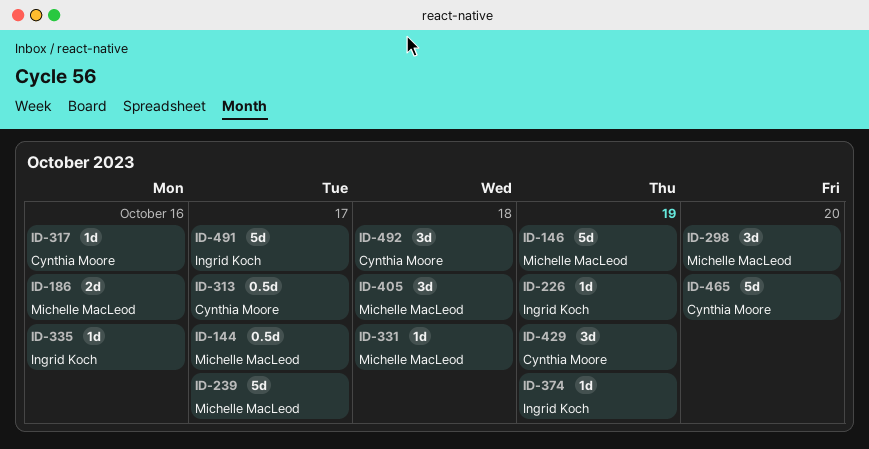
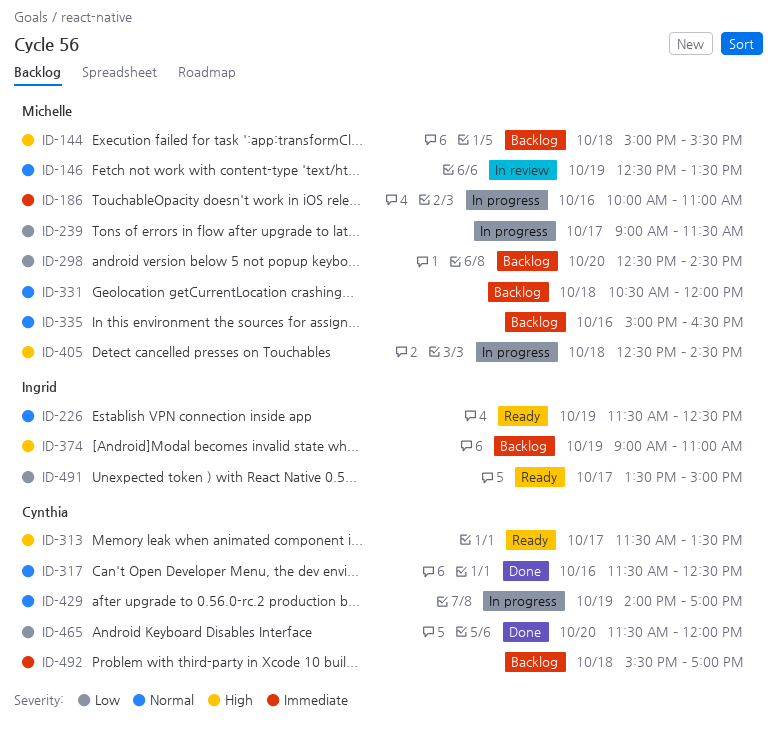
ID-144, day: Oct 17 -> Oct 18
ID-335, owner: Ingrid Koch -> Michelle MacLeod

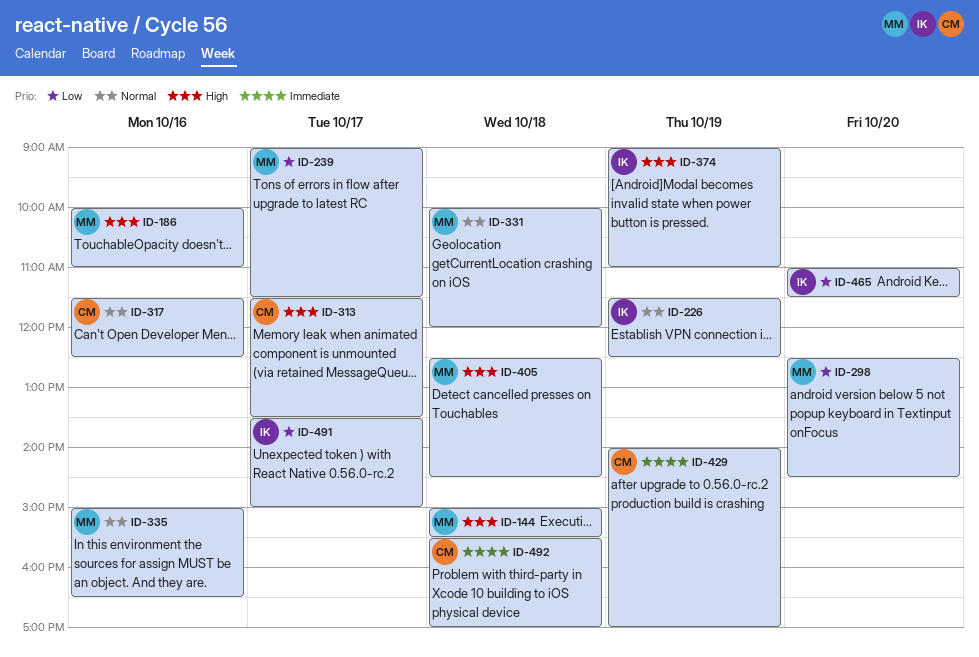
ID-146: present -> none
ID-186, priority: Immediate -> High
ID-331, begins: 10:30 -> 10:00
ID-429, priority: Normal -> Immediate
ID-465, owner: Cynthia -> Ingrid
ID-465, begins: 11:30 -> 11:00
ID-465, ends: 12:00 -> 11:30

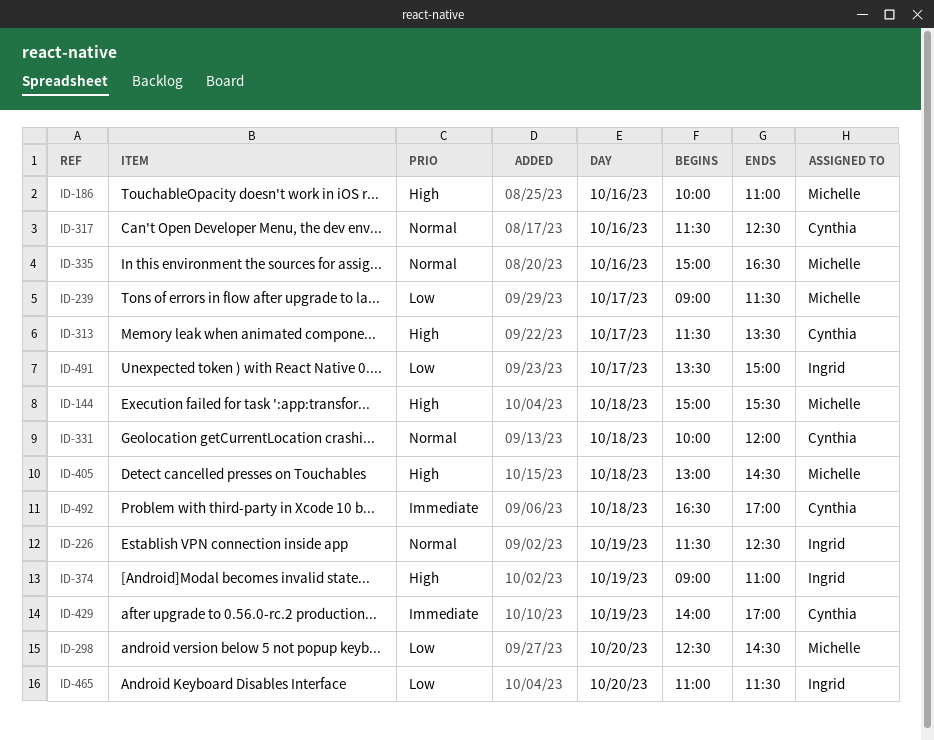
ID-331, owner: Michelle -> Cynthia
ID-405, begins: 12:30 -> 13:00
ID-492, begins: 15:30 -> 16:30

